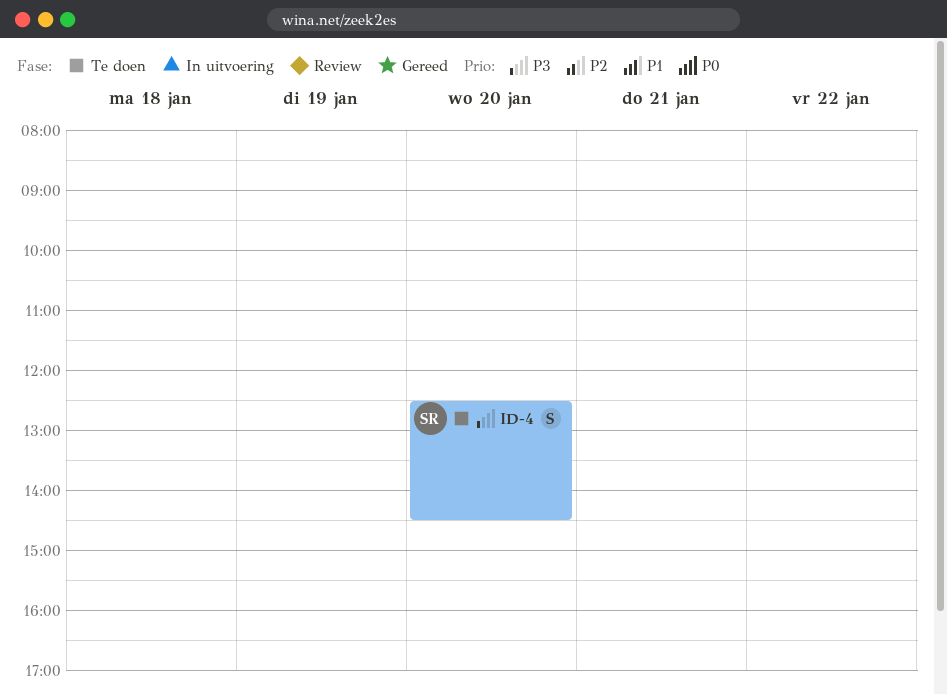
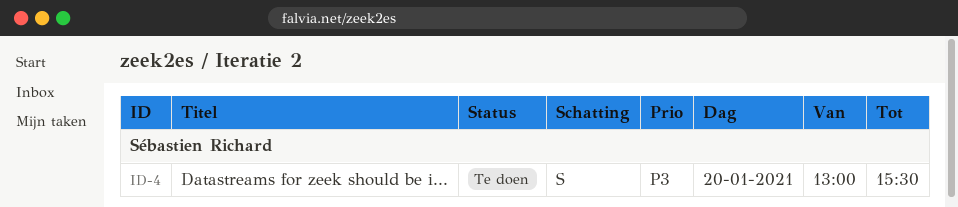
ID-4, begins: 12:30 -> 13:00
ID-4, ends: 14:30 -> 15:30

